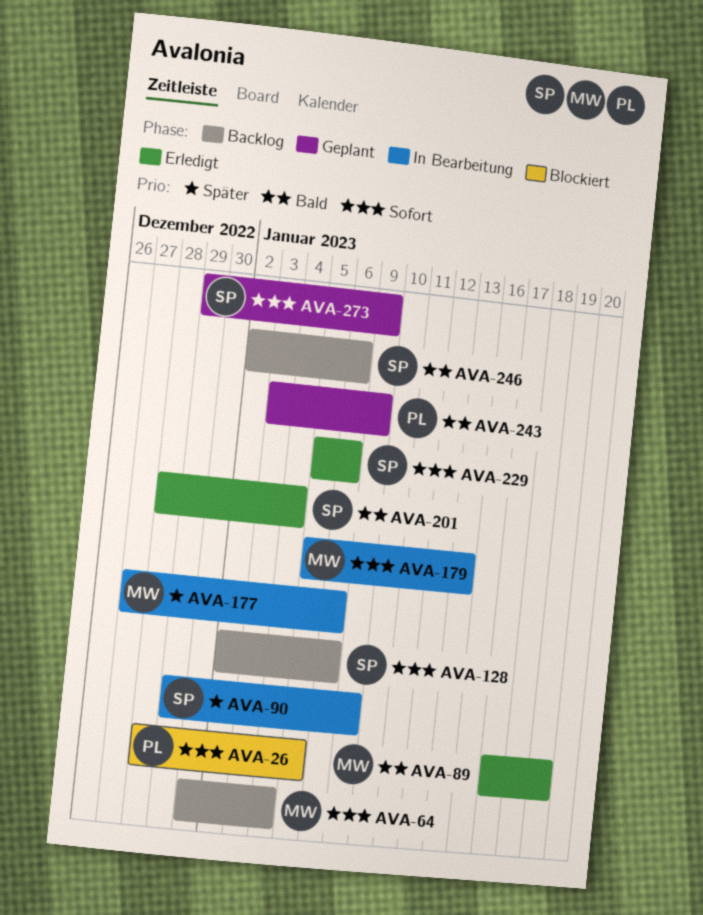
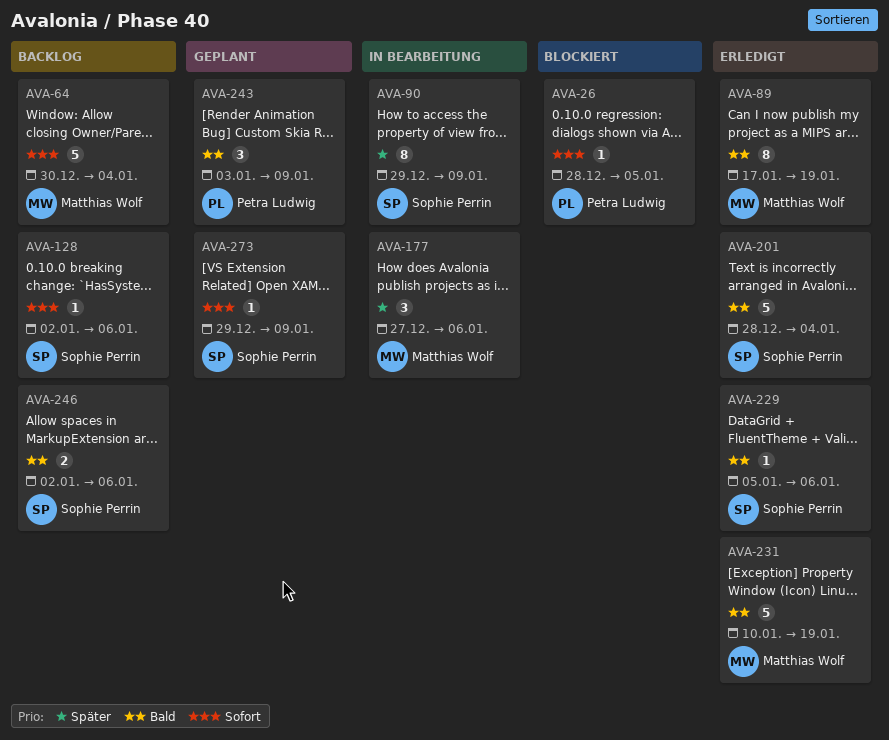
AVA-179: present -> none
AVA-229, priority: Sofort -> Bald
AVA-231: none -> present

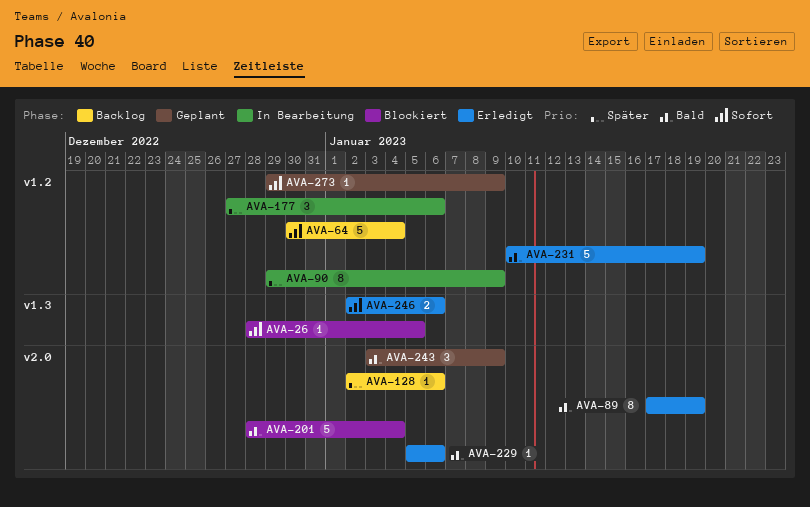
AVA-128, priority: Sofort -> Später
AVA-201, status: Erledigt -> Blockiert
AVA-246, status: Backlog -> Erledigt
AVA-246, priority: Bald -> Sofort

